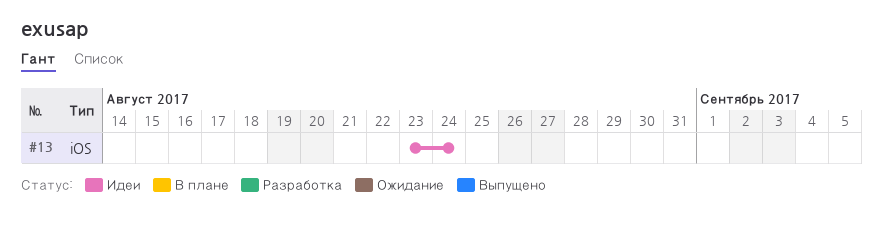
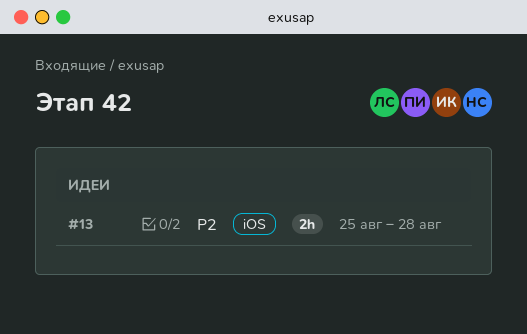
#13, start: Aug 23 -> Aug 25
#13, due: Aug 24 -> Aug 28

